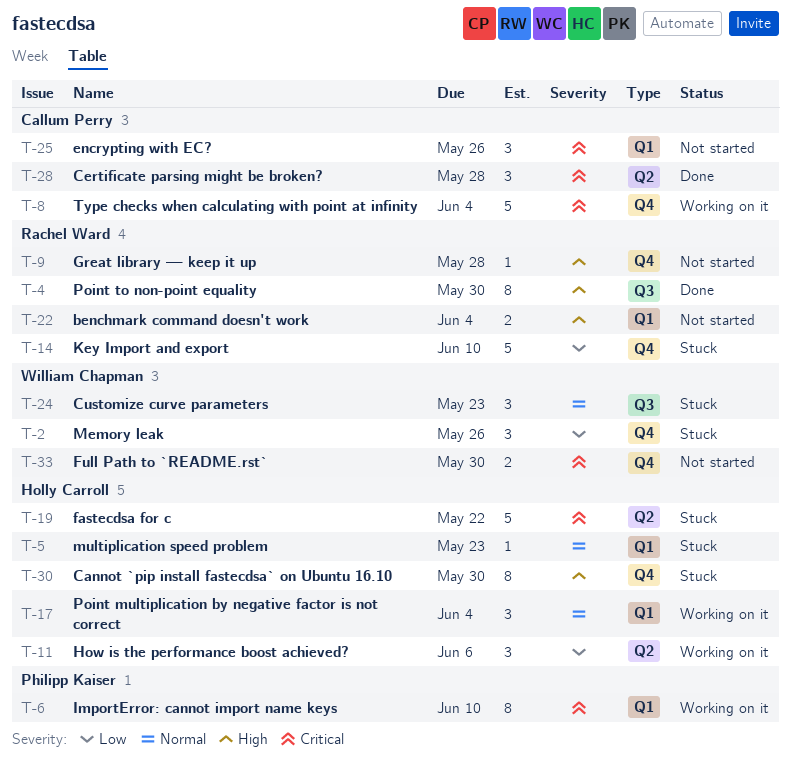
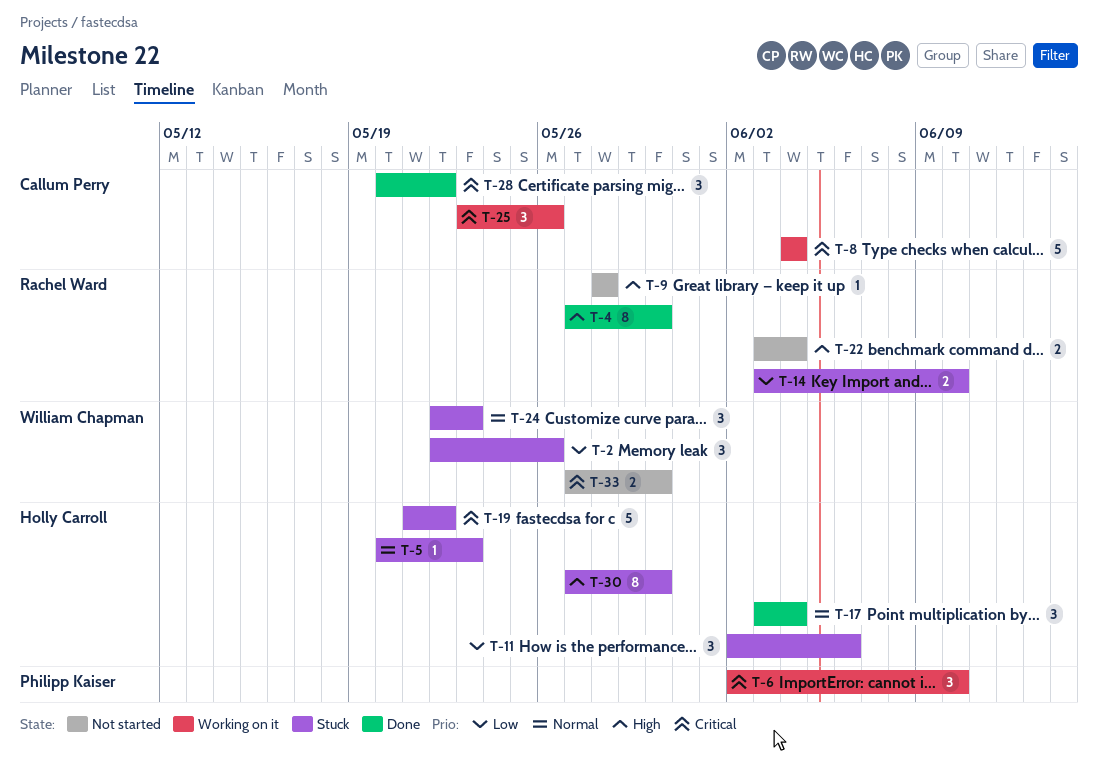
T-6, estimate: 8 -> 3
T-11, status: Working on it -> Stuck
T-14, estimate: 5 -> 2
T-17, status: Working on it -> Done
T-25, status: Not started -> Working on it
T-28, due: May 28 -> May 22

